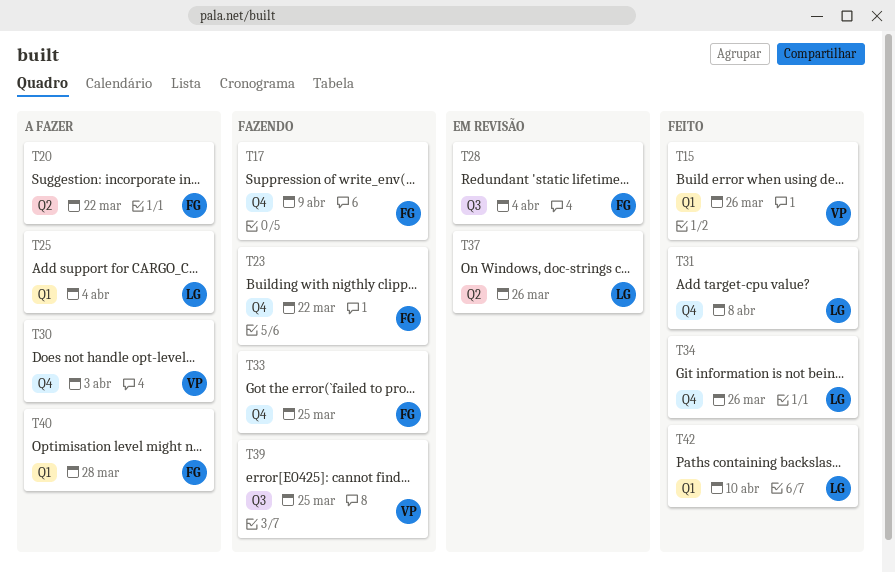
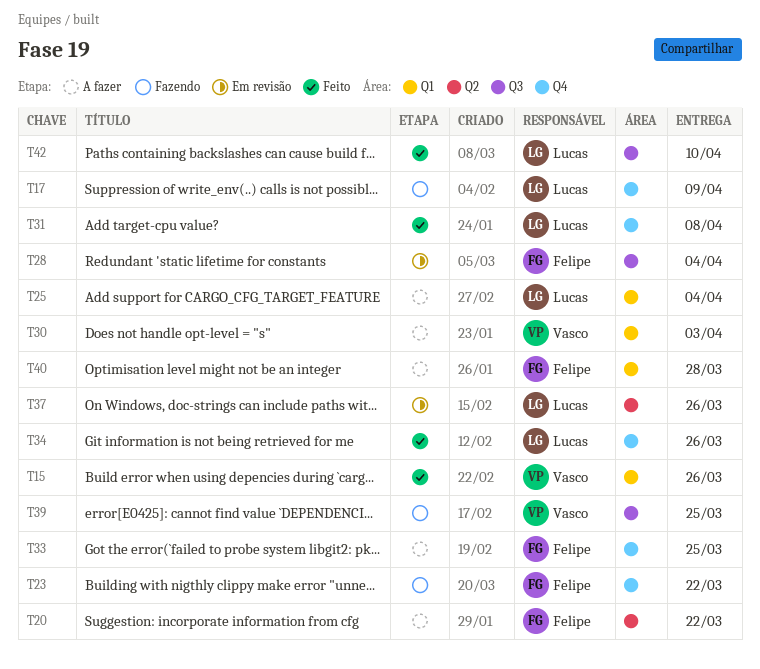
T17, owner: Felipe -> Lucas
T30, label: Q4 -> Q1
T33, status: Fazendo -> A fazer
T42, label: Q1 -> Q3

